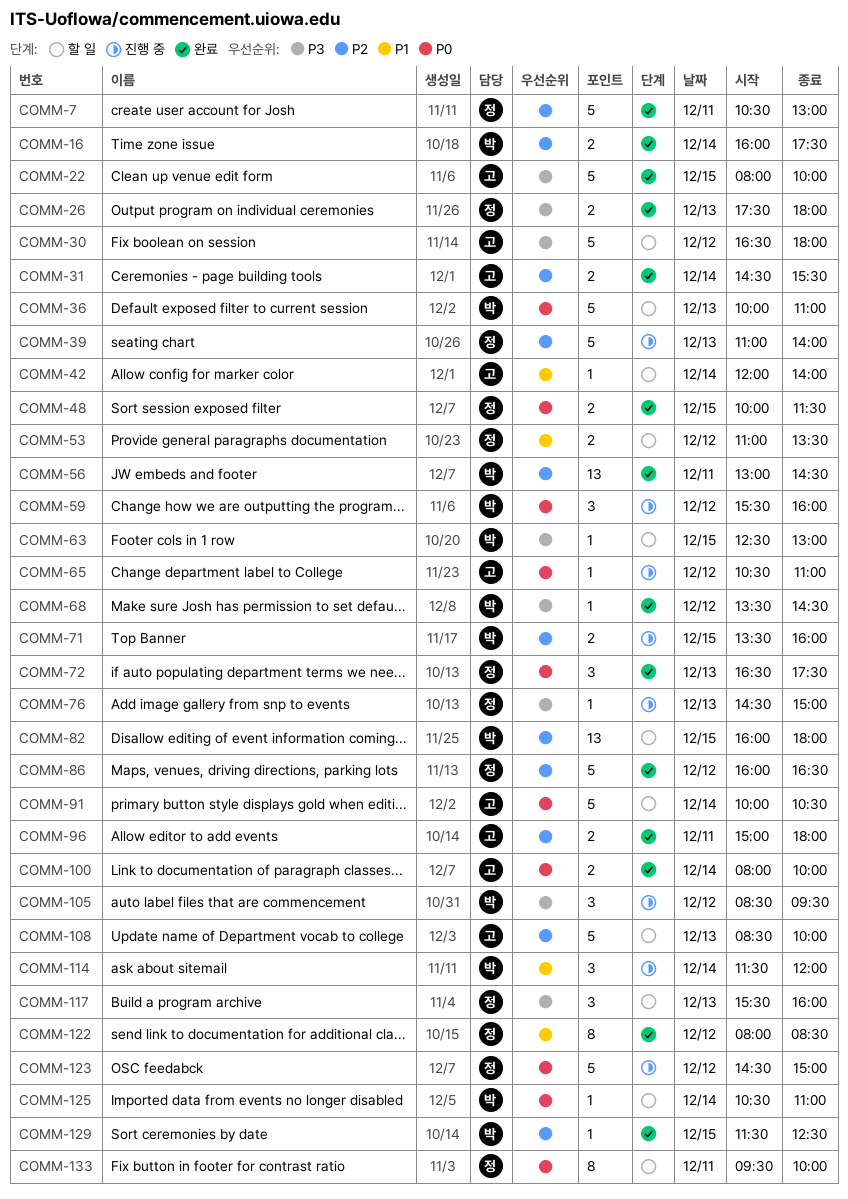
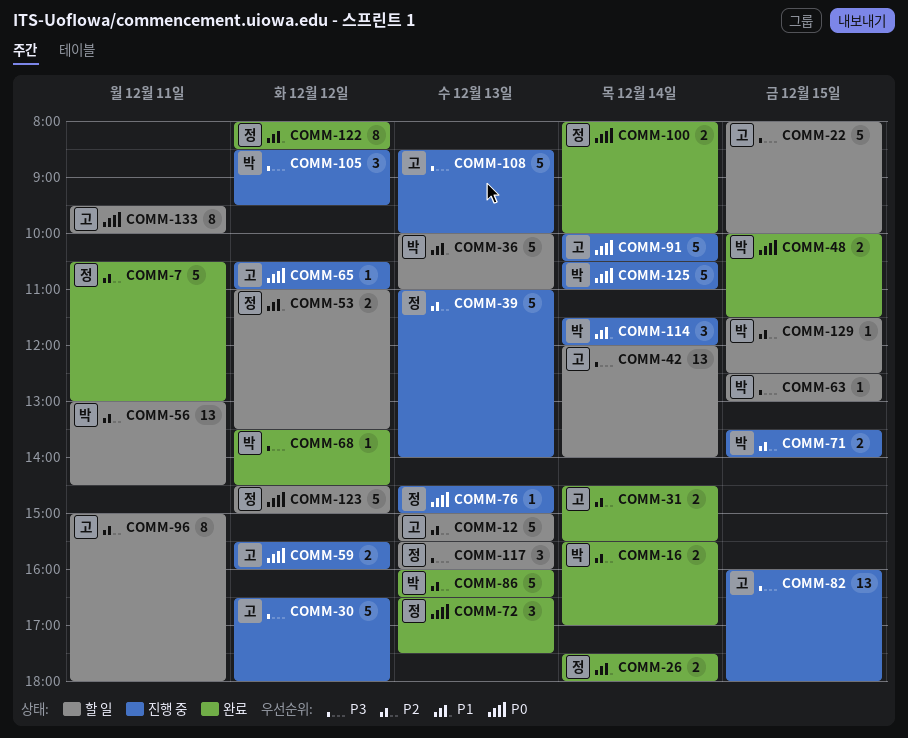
COMM-12: none -> present
COMM-16, begins: 16:00 -> 15:30
COMM-16, ends: 17:30 -> 17:00
COMM-22, status: 완료 -> 할 일
COMM-26, priority: P3 -> P1
COMM-26, day: Dec 13 -> Dec 14
COMM-30, status: 할 일 -> 진행 중
COMM-36, priority: P0 -> P1
COMM-42, priority: P1 -> P3
COMM-42, estimate: 1 -> 13
COMM-48, owner: 정 -> 박
COMM-56, status: 완료 -> 할 일
COMM-59, owner: 박 -> 고
COMM-59, estimate: 3 -> 2
COMM-71, ends: 16:00 -> 14:00
COMM-76, priority: P3 -> P0
COMM-82, status: 할 일 -> 진행 중
COMM-82, owner: 박 -> 고
COMM-82, priority: P2 -> P3
COMM-86, owner: 정 -> 박
COMM-86, day: Dec 12 -> Dec 13
COMM-91, status: 할 일 -> 진행 중
COMM-96, status: 완료 -> 할 일
COMM-96, estimate: 2 -> 8
COMM-100, owner: 고 -> 정
COMM-108, status: 할 일 -> 진행 중
COMM-108, priority: P2 -> P3
COMM-123, status: 진행 중 -> 할 일
COMM-125, status: 할 일 -> 진행 중
COMM-125, estimate: 1 -> 5
COMM-129, status: 완료 -> 할 일
COMM-133, owner: 정 -> 고

